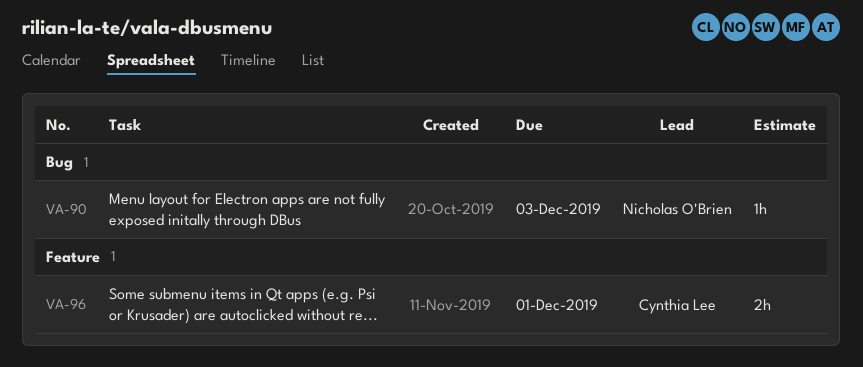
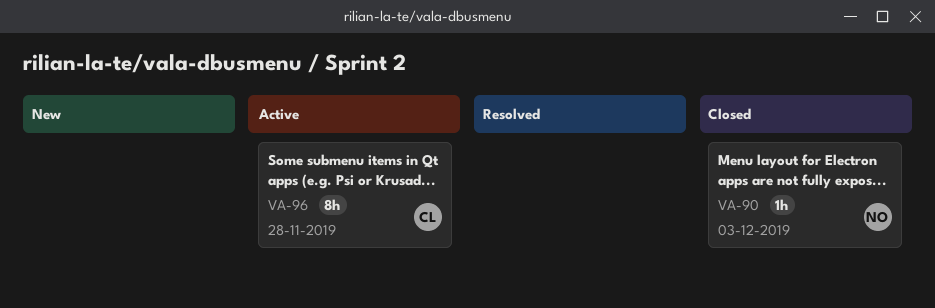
VA-96, estimate: 2h -> 8h
VA-96, due: Dec 1 -> Nov 28

